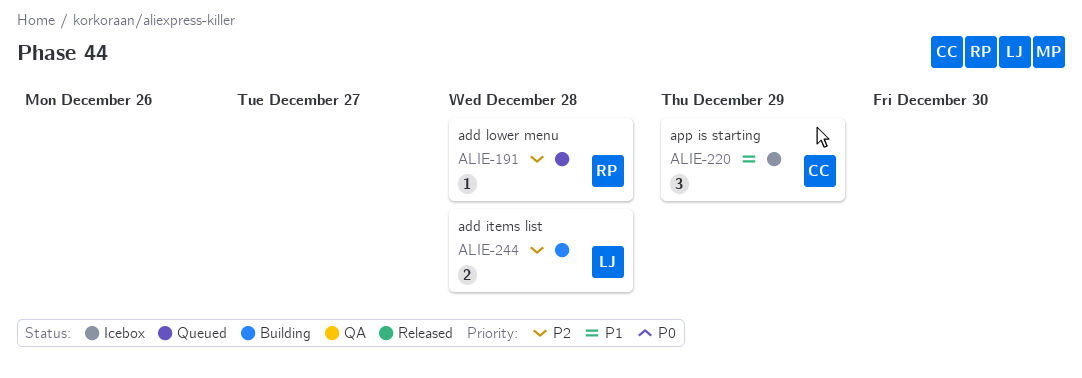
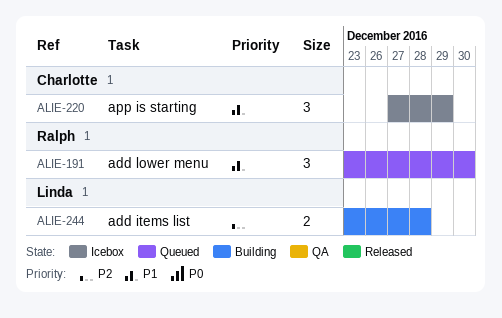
ALIE-191, priority: P2 -> P1
ALIE-191, estimate: 1 -> 3
ALIE-191, due: Dec 28 -> Dec 30

